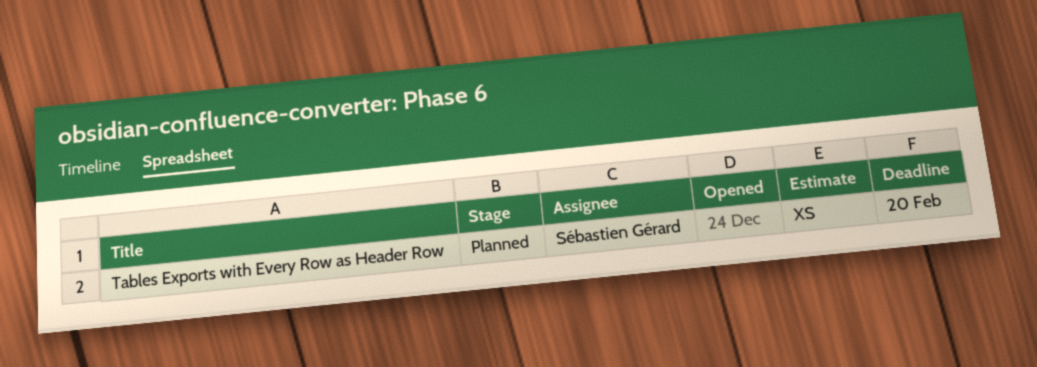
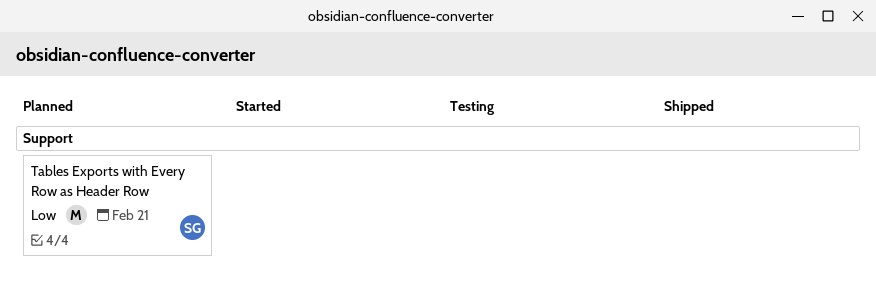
Tables Exports with Every Row as Header Row, estimate: XS -> M
Tables Exports with Every Row as Header Row, due: Feb 20 -> Feb 21

